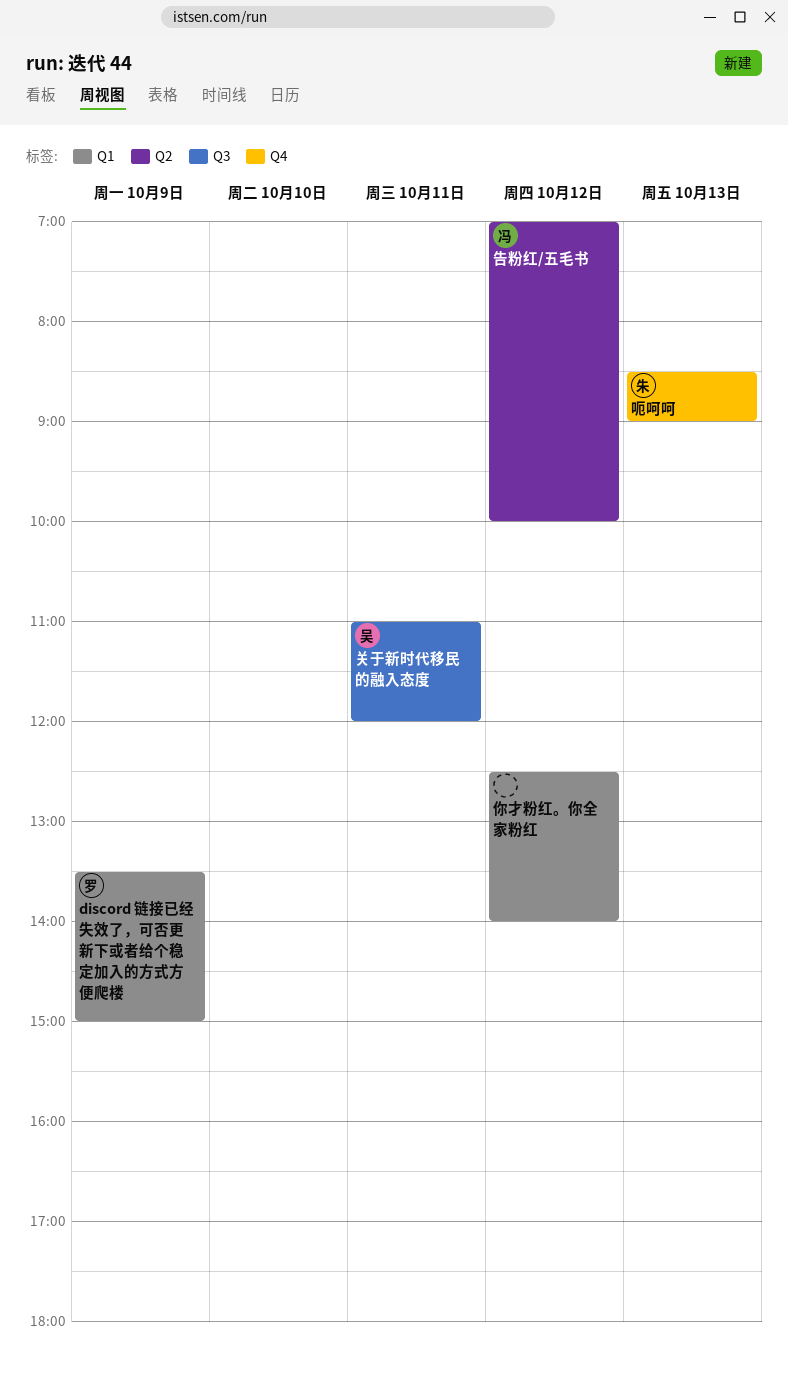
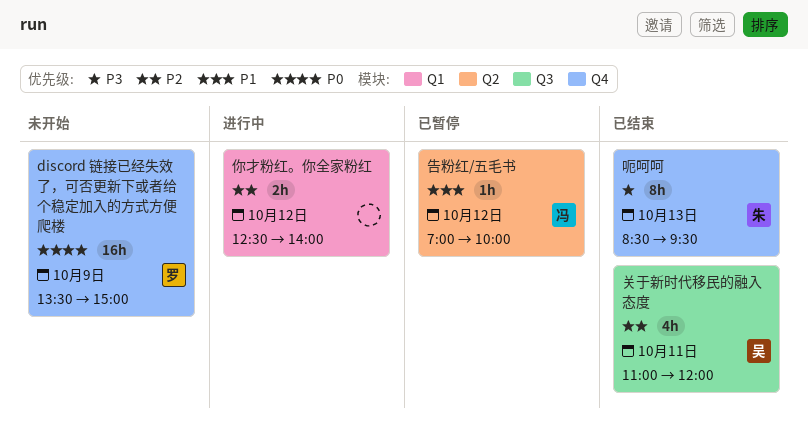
discord 链接已经失效了，可否更新下或者给个稳定加入的方式方便爬楼, label: Q1 -> Q4
呃呵呵, ends: 09:00 -> 09:30

